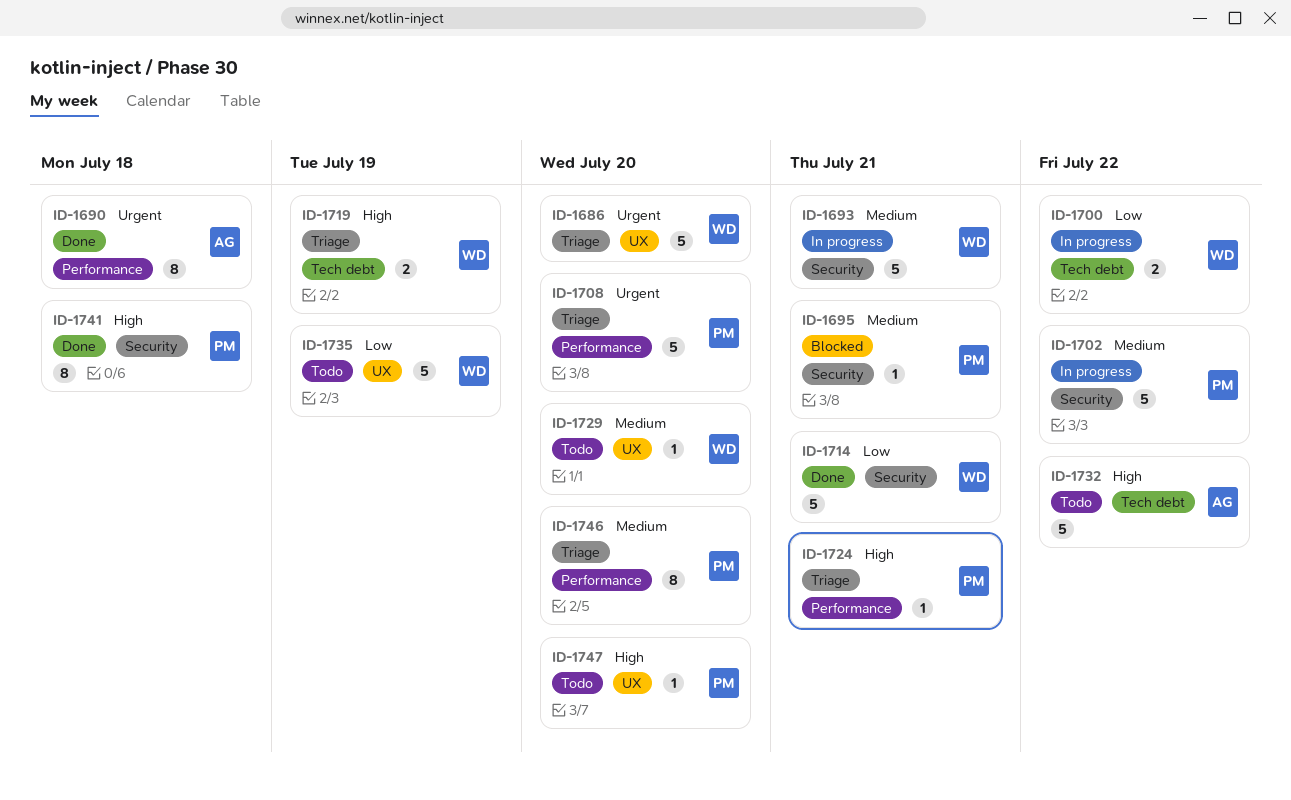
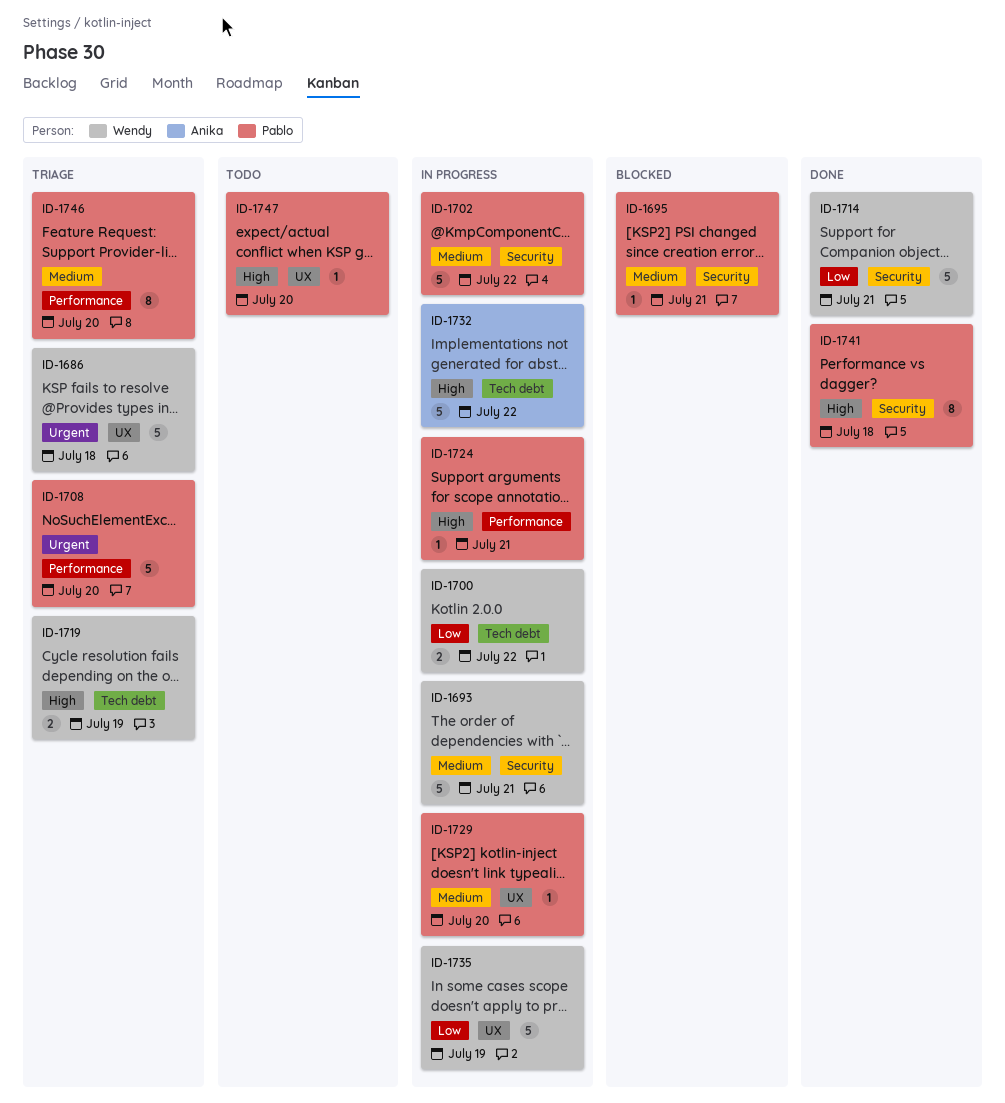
ID-1686, due: Jul 20 -> Jul 18
ID-1690: present -> none
ID-1724, status: Triage -> In progress
ID-1729, status: Todo -> In progress
ID-1729, owner: Wendy -> Pablo
ID-1732, status: Todo -> In progress
ID-1735, status: Todo -> In progress

